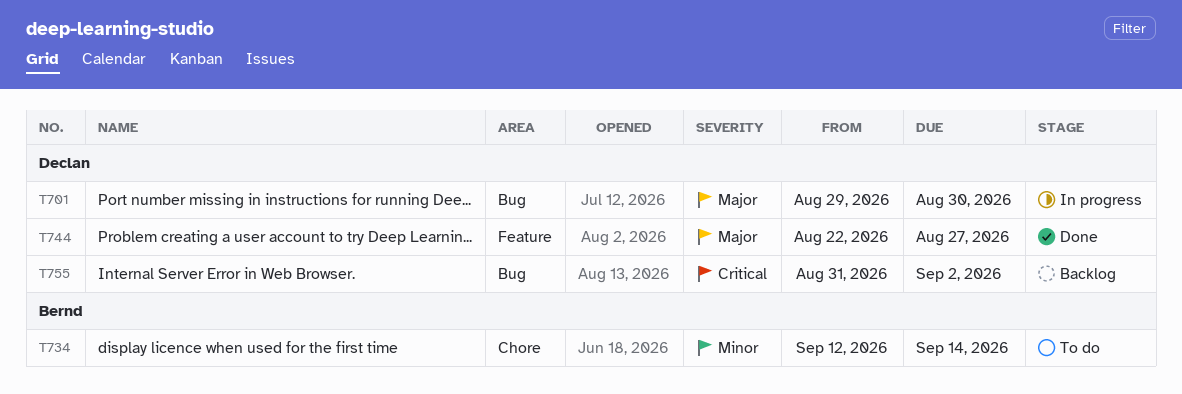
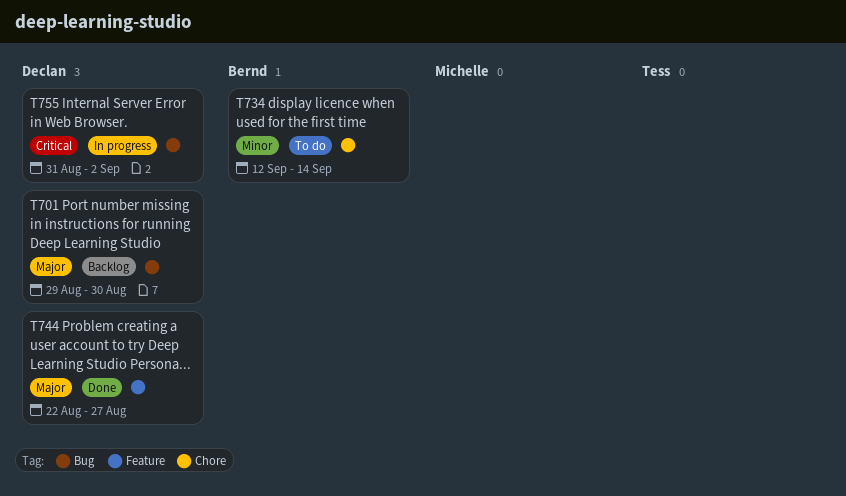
T701, status: In progress -> Backlog
T755, status: Backlog -> In progress

